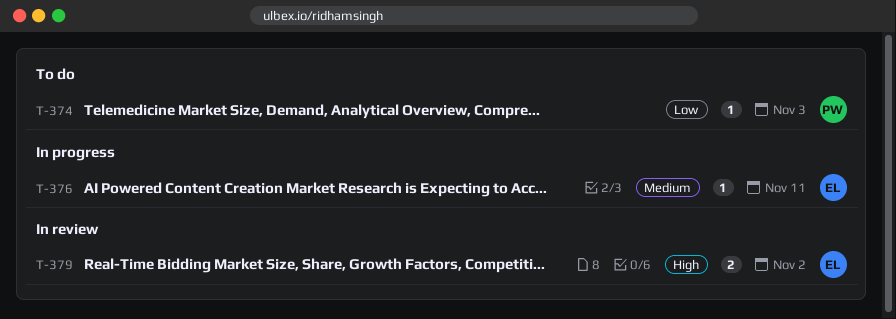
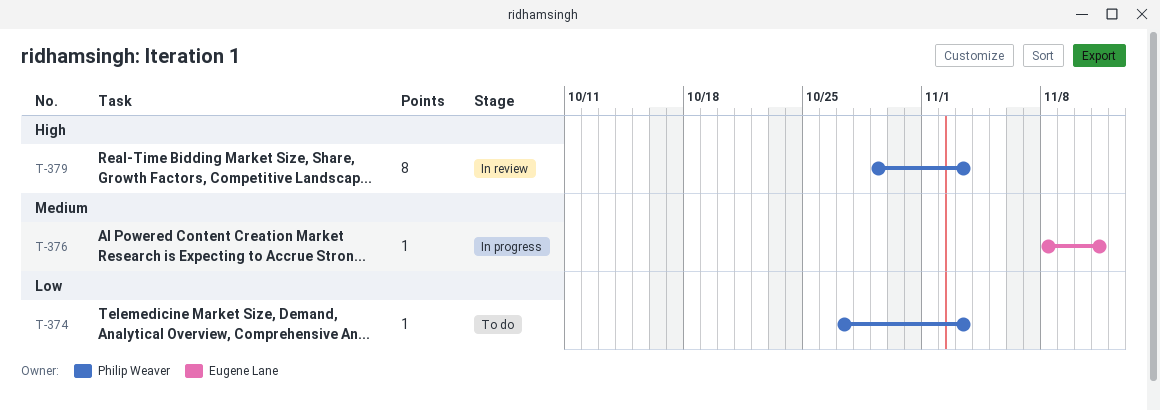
T-379, owner: Eugene Lane -> Philip Weaver
T-379, estimate: 2 -> 8
T-379, due: Nov 2 -> Nov 3

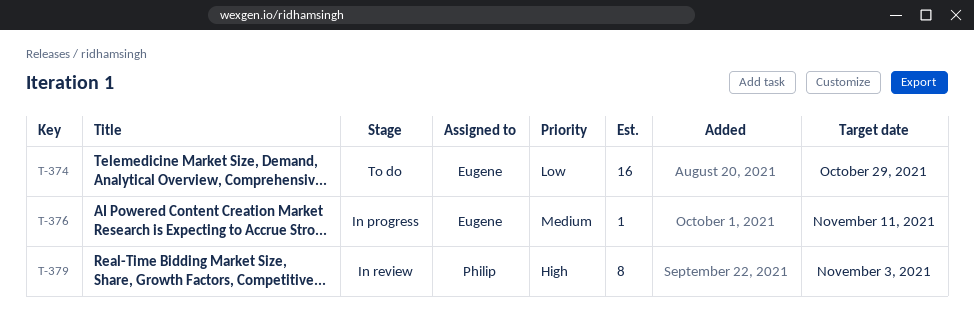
T-374, owner: Philip Weaver -> Eugene Lane
T-374, estimate: 1 -> 16
T-374, due: Nov 3 -> Oct 29

